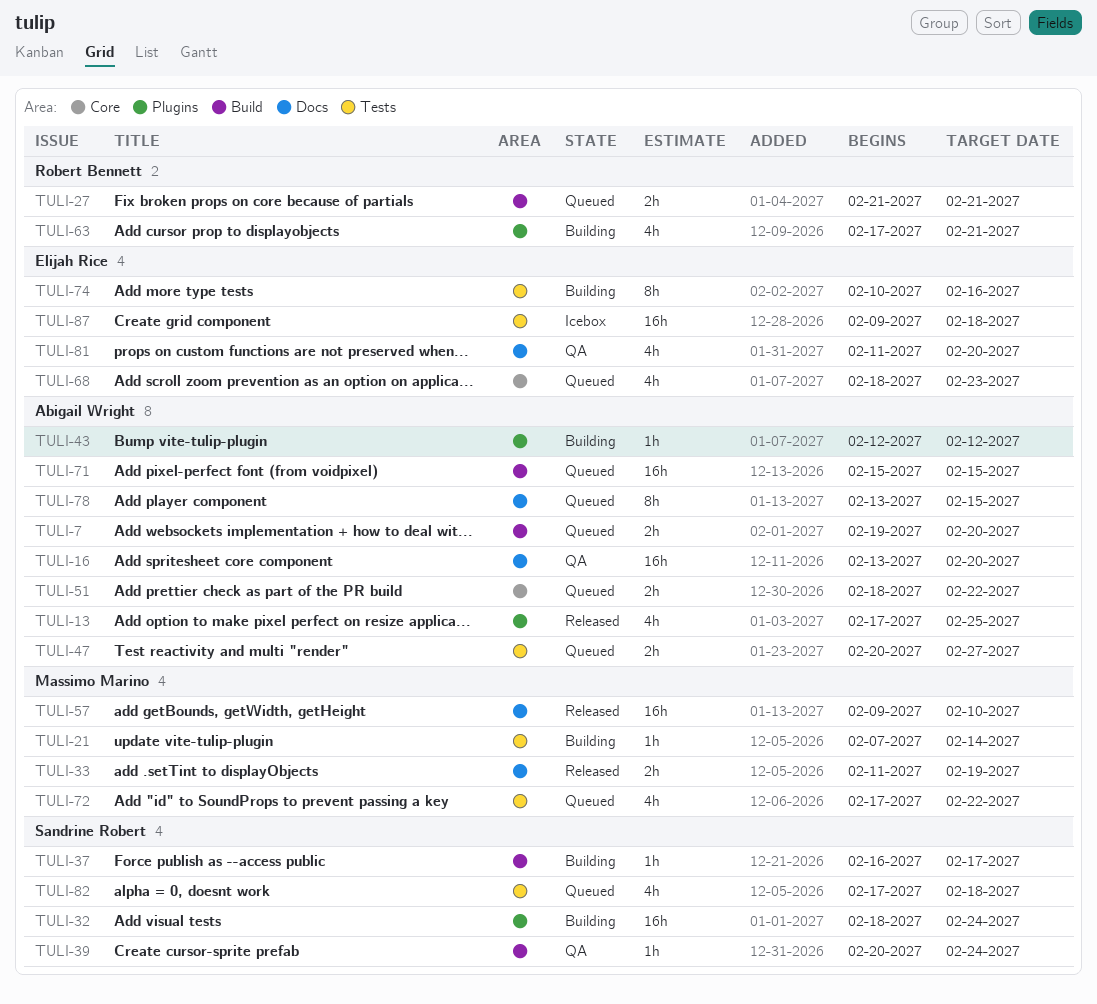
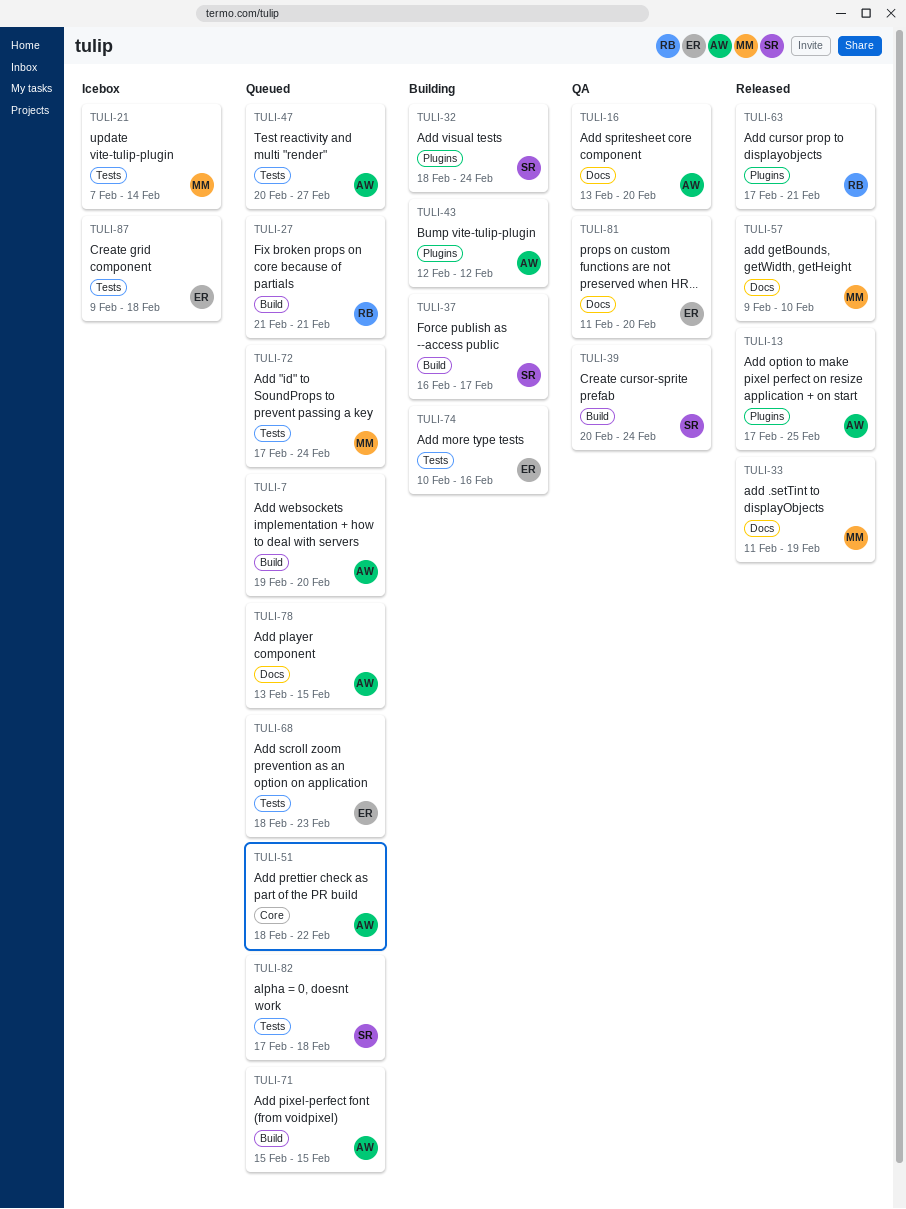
TULI-21, status: Building -> Icebox
TULI-63, status: Building -> Released
TULI-68, label: Core -> Tests
TULI-72, due: Feb 22 -> Feb 24

